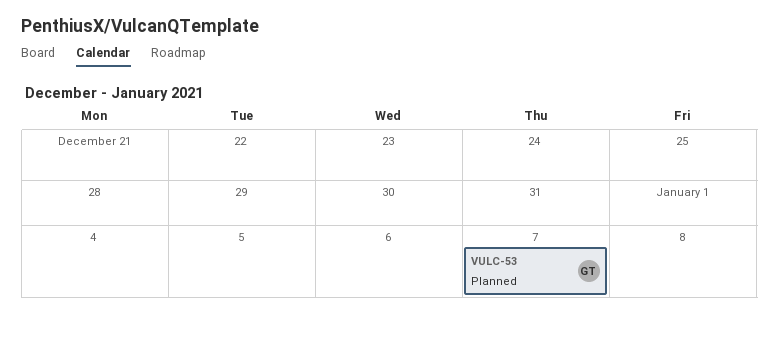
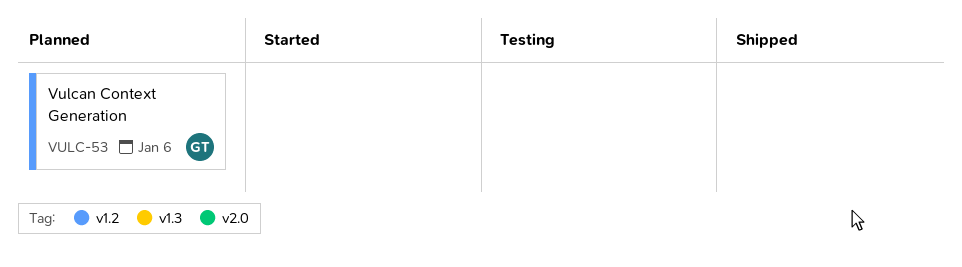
VULC-53, due: Jan 7 -> Jan 6

